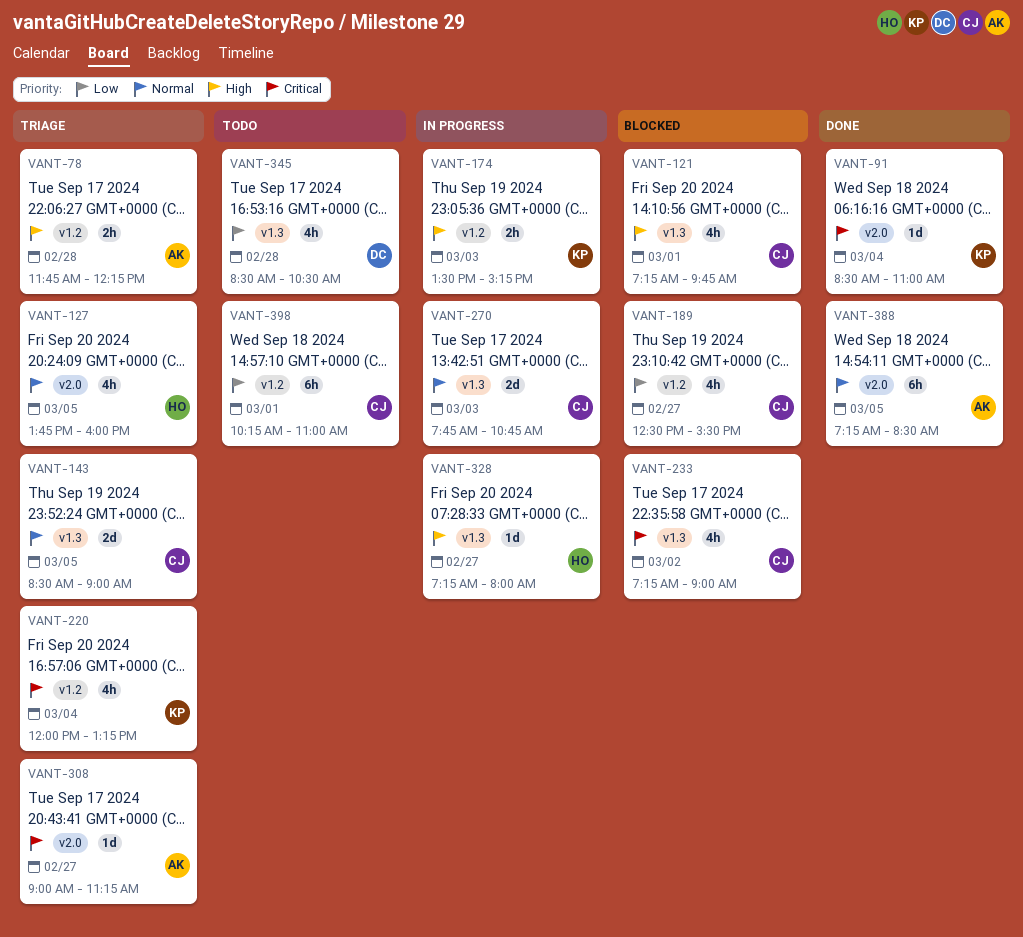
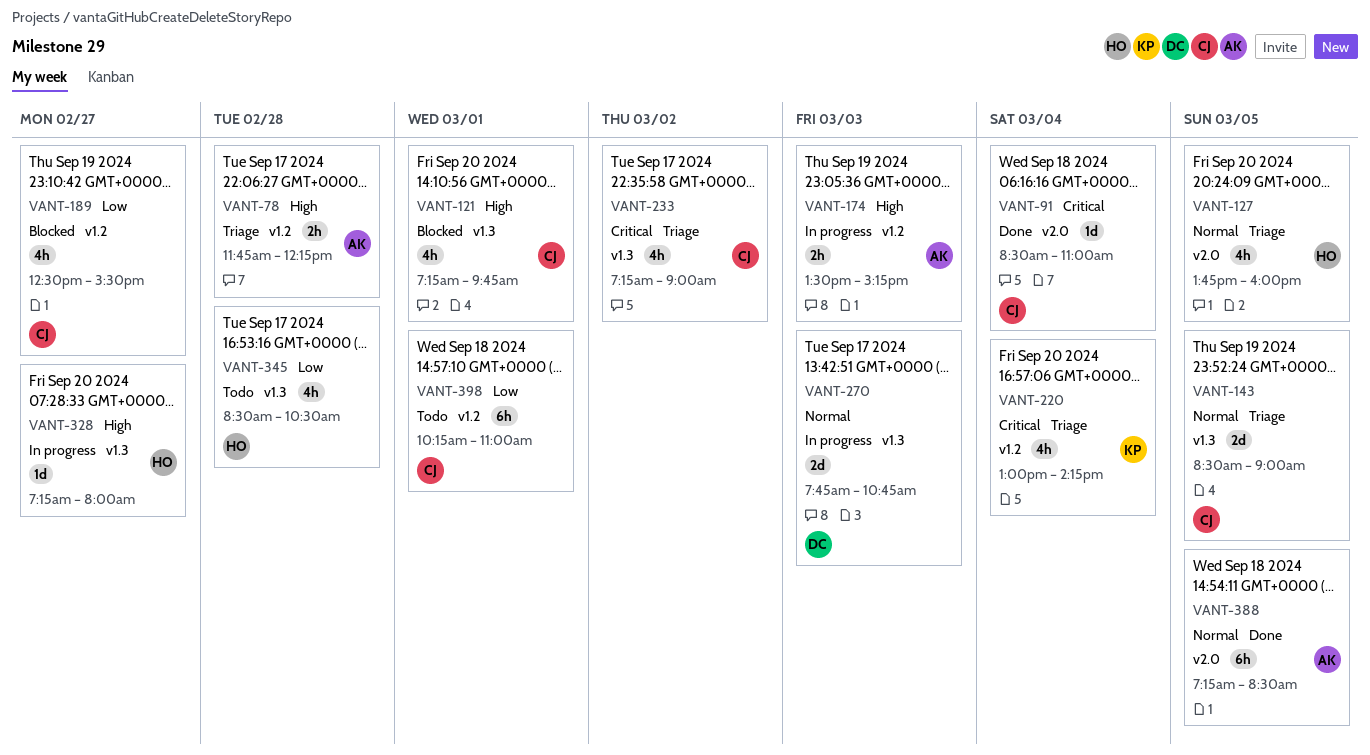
VANT-91, owner: KP -> CJ
VANT-174, owner: KP -> AK
VANT-220, begins: 12:00 -> 13:00
VANT-220, ends: 13:15 -> 14:15
VANT-233, status: Blocked -> Triage
VANT-270, owner: CJ -> DC
VANT-308: present -> none
VANT-345, owner: DC -> HO

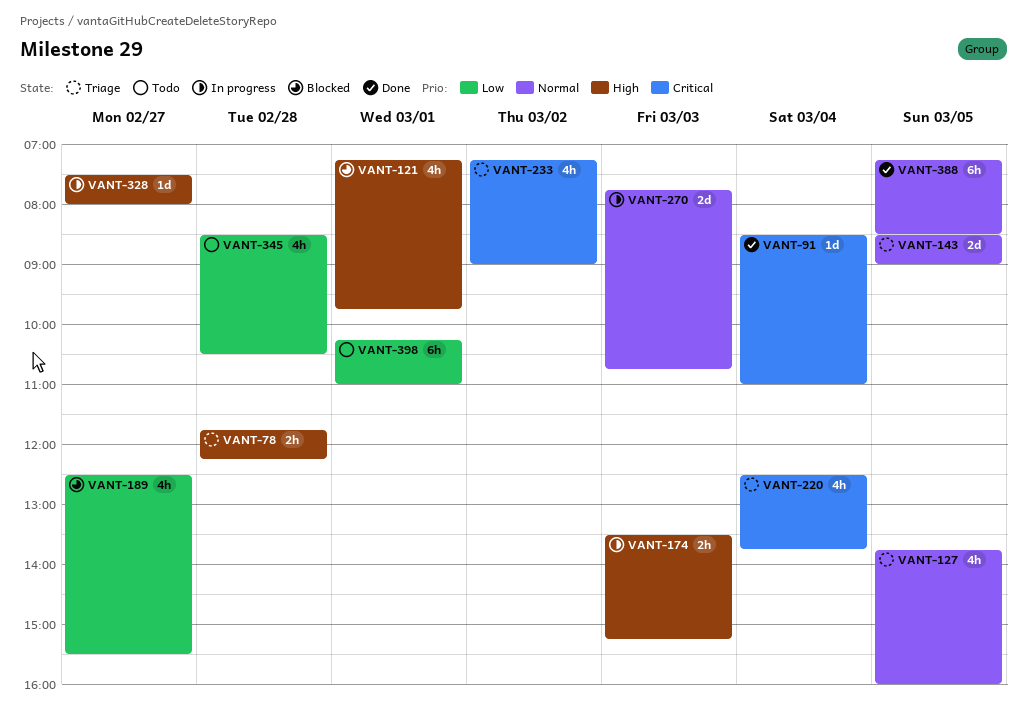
VANT-220, begins: 13:00 -> 12:30
VANT-220, ends: 14:15 -> 13:45
VANT-328, begins: 07:15 -> 07:30

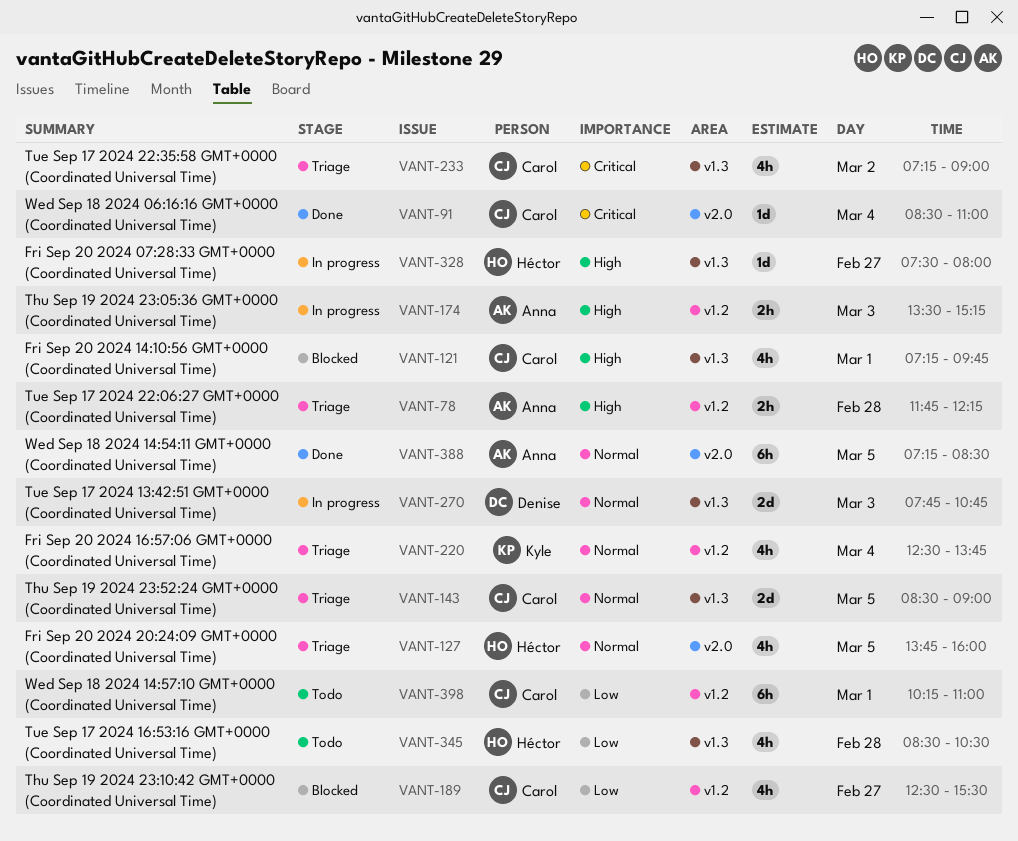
VANT-220, priority: Critical -> Normal

